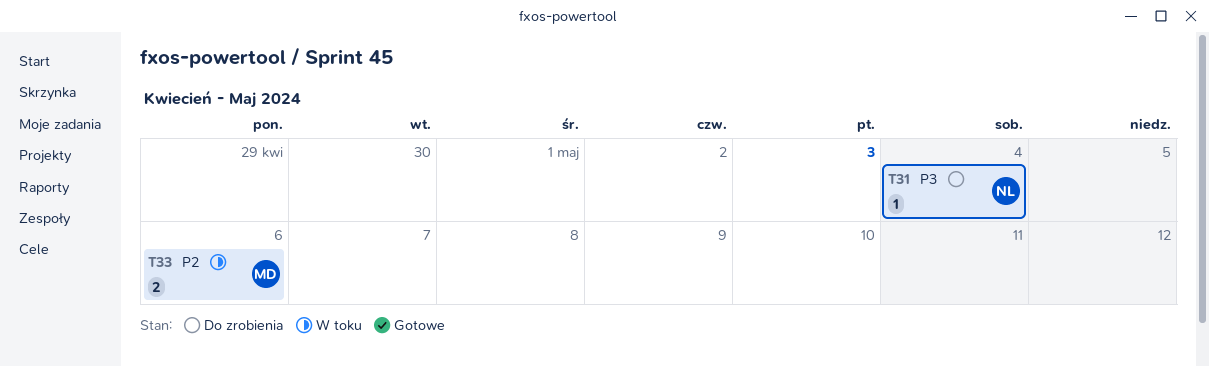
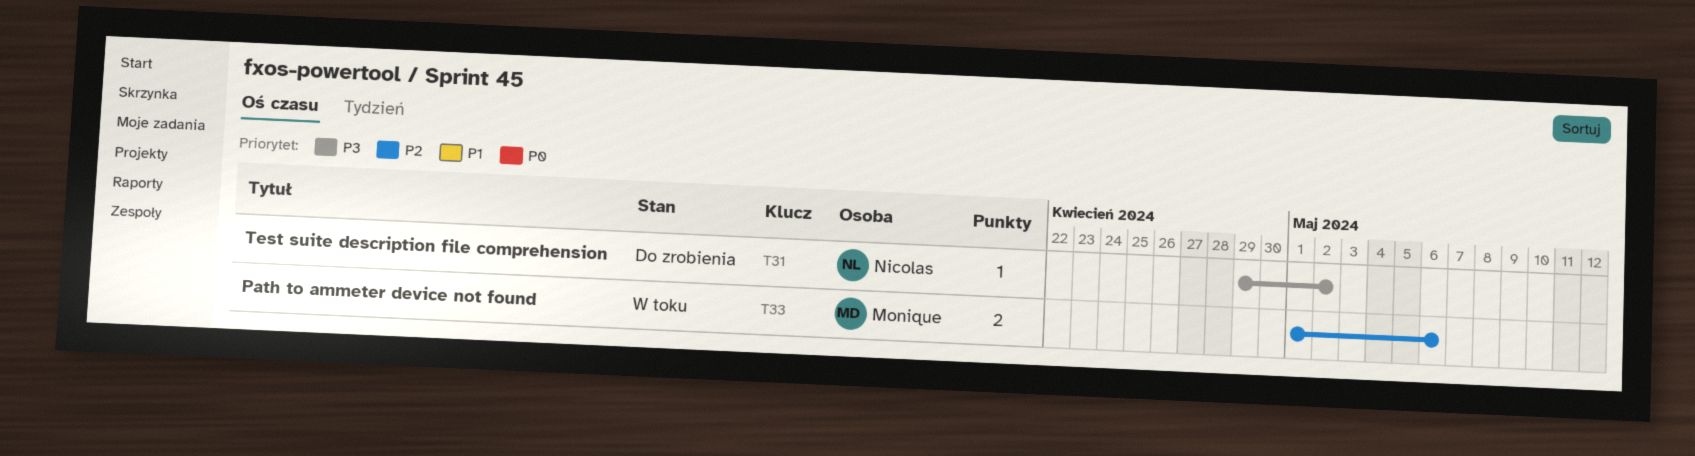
T31, due: May 4 -> May 2

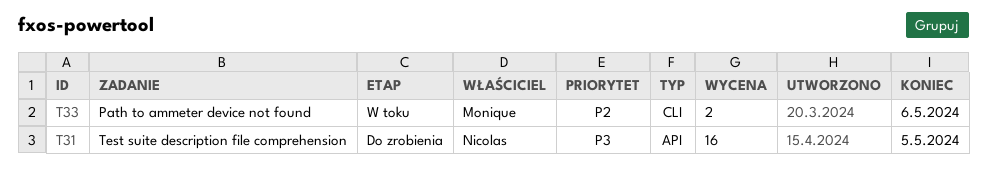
T31, estimate: 1 -> 16
T31, due: May 2 -> May 5

